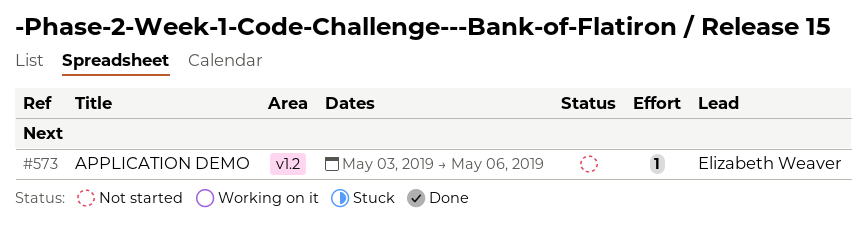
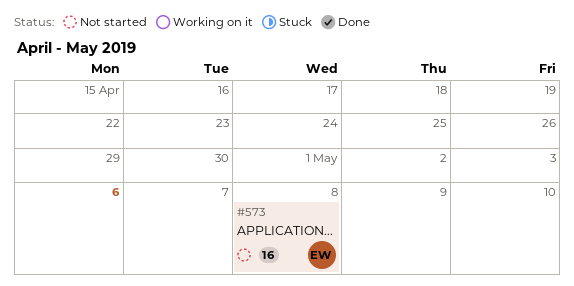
#573, estimate: 1 -> 16
#573, due: May 6 -> May 8

